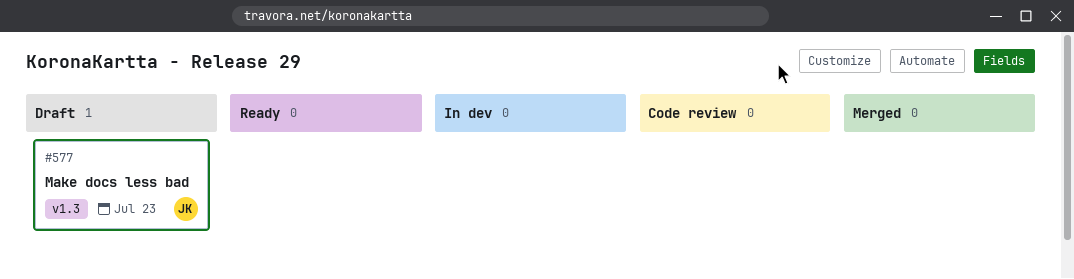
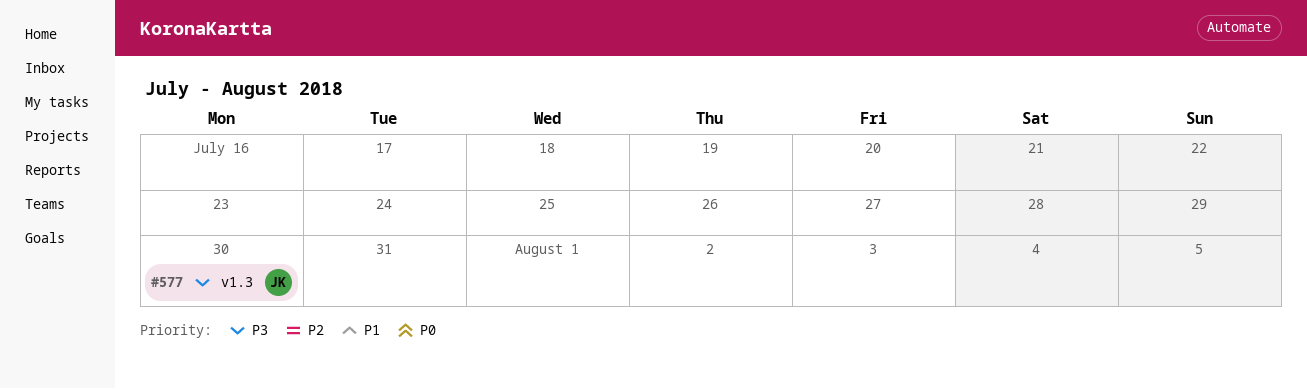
#577, due: Jul 23 -> Jul 30

